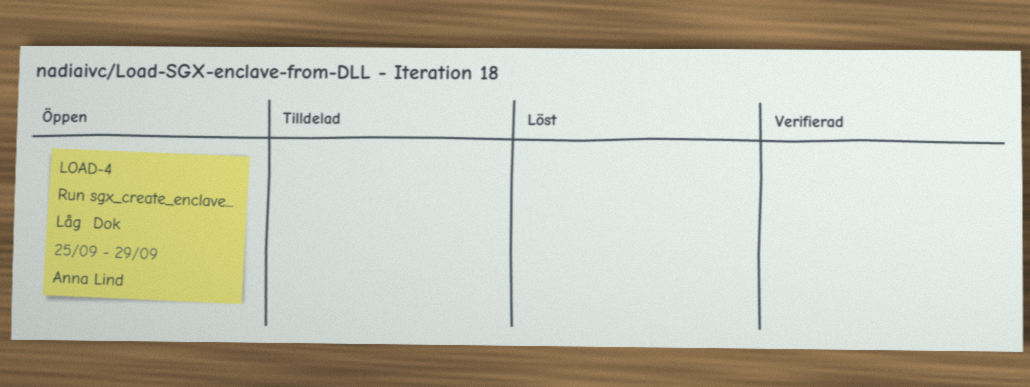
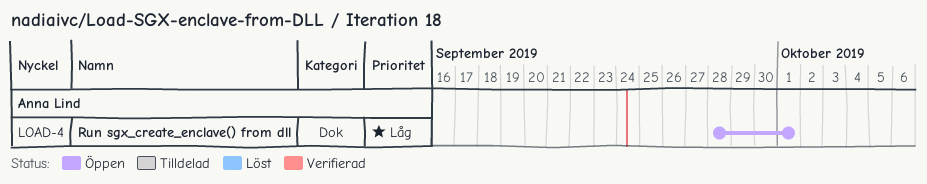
LOAD-4, start: Sep 25 -> Sep 28
LOAD-4, due: Sep 29 -> Oct 1

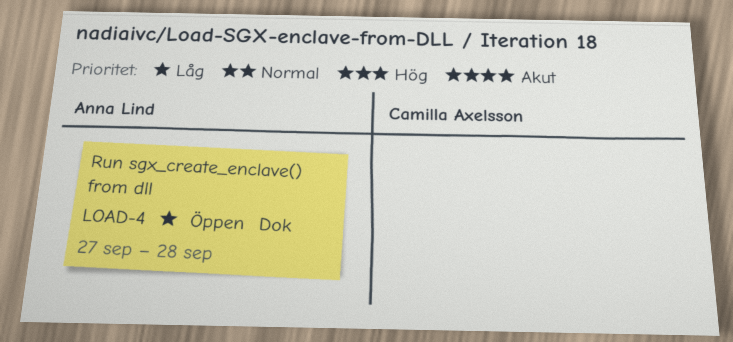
LOAD-4, start: Sep 28 -> Sep 27
LOAD-4, due: Oct 1 -> Sep 28

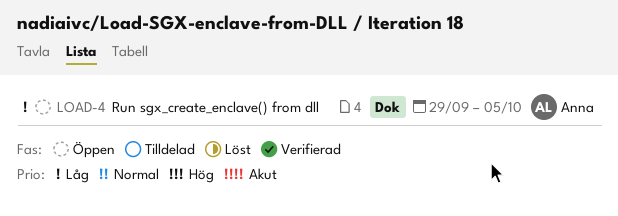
LOAD-4, start: Sep 27 -> Sep 29
LOAD-4, due: Sep 28 -> Oct 5

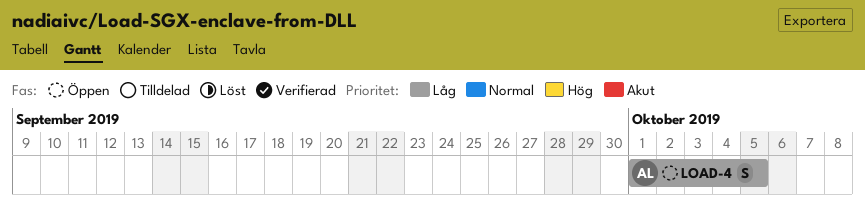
LOAD-4, start: Sep 29 -> Oct 1

